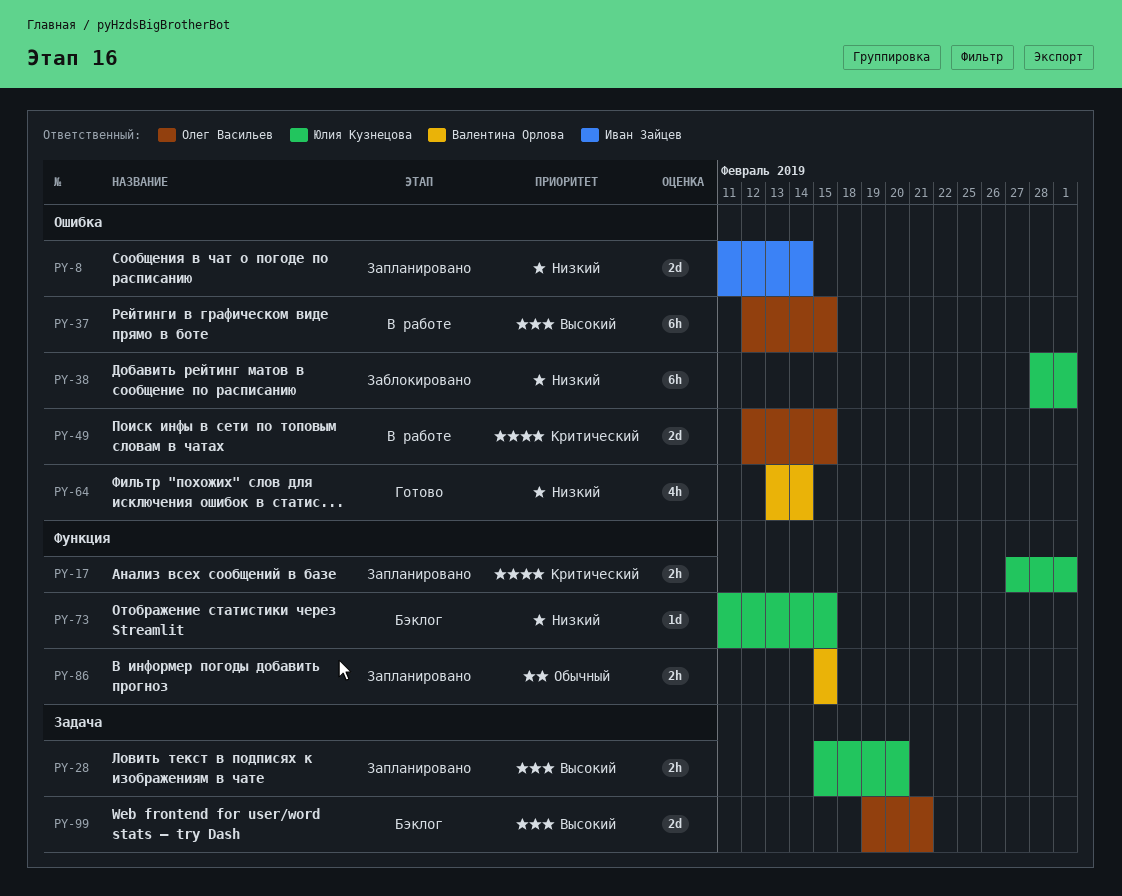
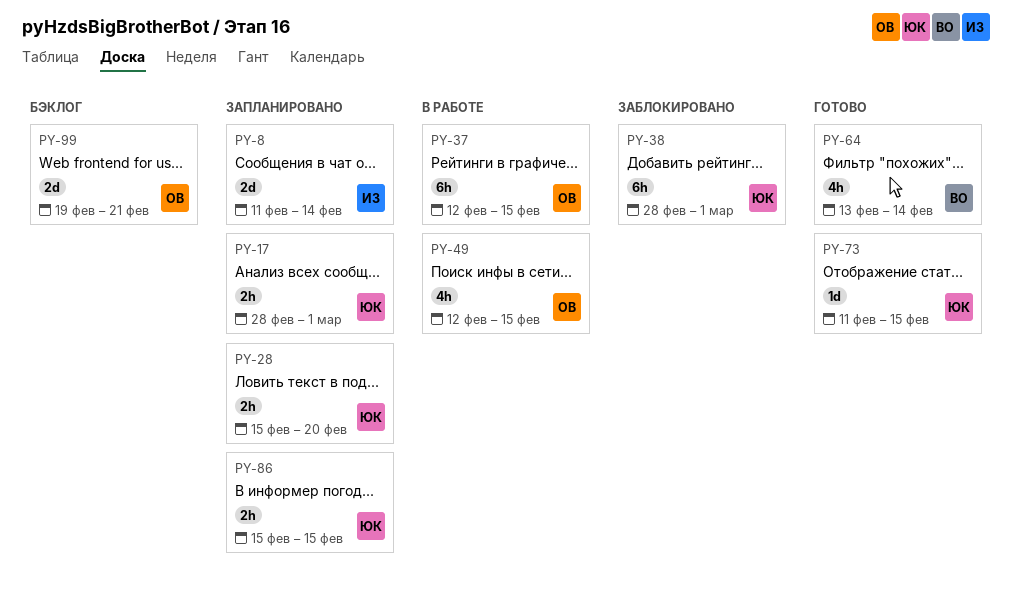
PY-17, start: Feb 27 -> Feb 28
PY-49, estimate: 2d -> 4h
PY-73, status: Бэклог -> Готово
PY-86, owner: Валентина Орлова -> Юлия Кузнецова

